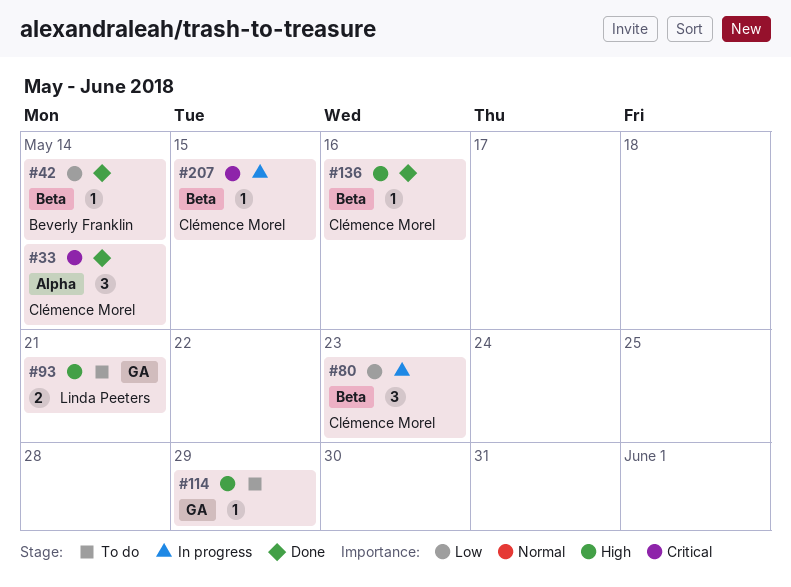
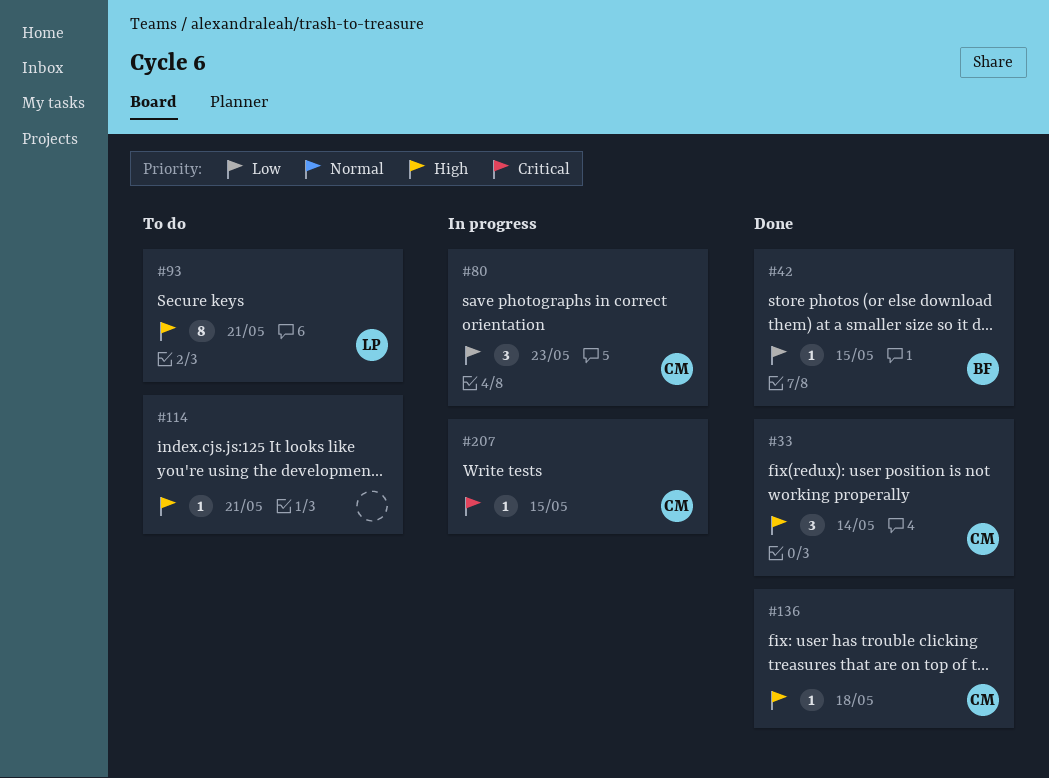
#33, priority: Critical -> High
#42, due: May 14 -> May 15
#93, estimate: 2 -> 8
#114, due: May 29 -> May 21
#136, due: May 16 -> May 18

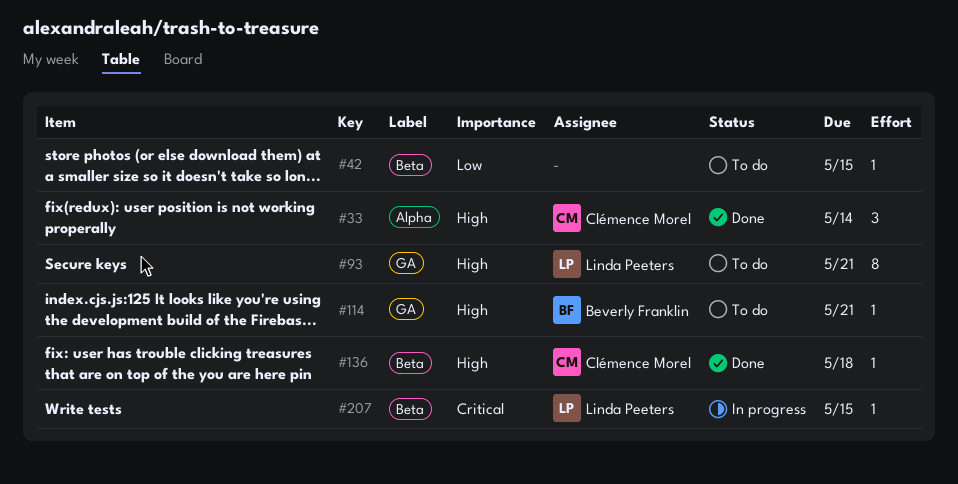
#42, status: Done -> To do
#42, owner: Beverly Franklin -> none
#80: present -> none
#114, owner: none -> Beverly Franklin
#207, owner: Clémence Morel -> Linda Peeters

